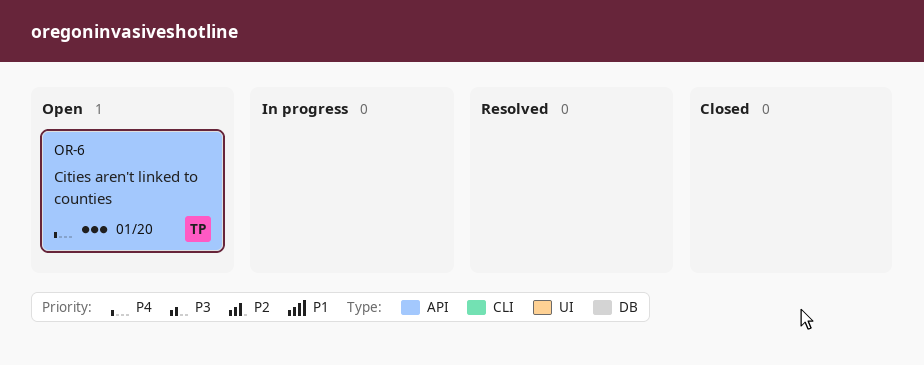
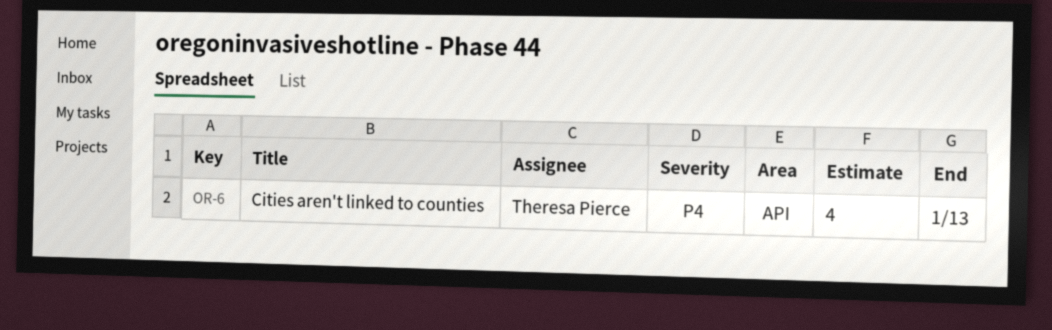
OR-6, estimate: 3 -> 4
OR-6, due: Jan 20 -> Jan 13

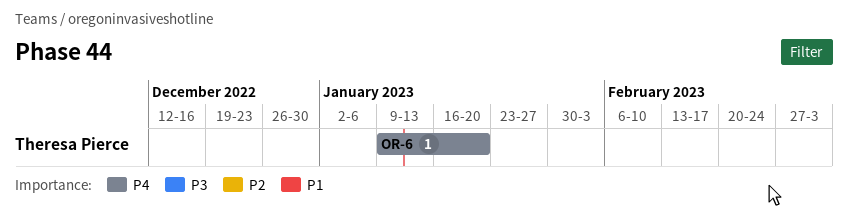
OR-6, estimate: 4 -> 1
OR-6, due: Jan 13 -> Jan 20

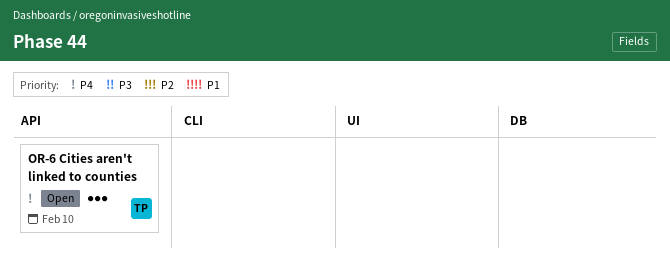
OR-6, estimate: 1 -> 3
OR-6, due: Jan 20 -> Feb 10

